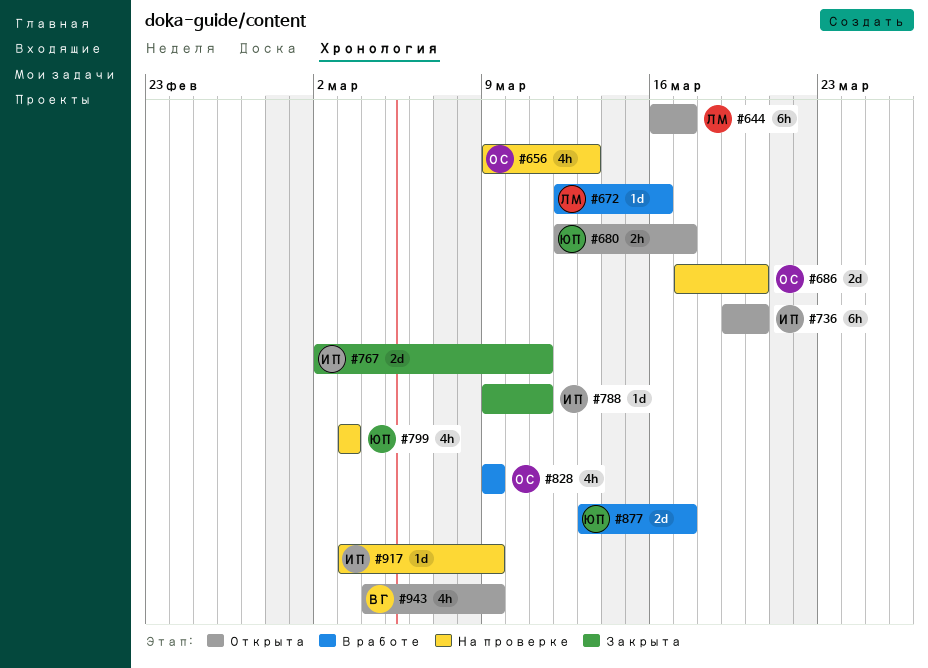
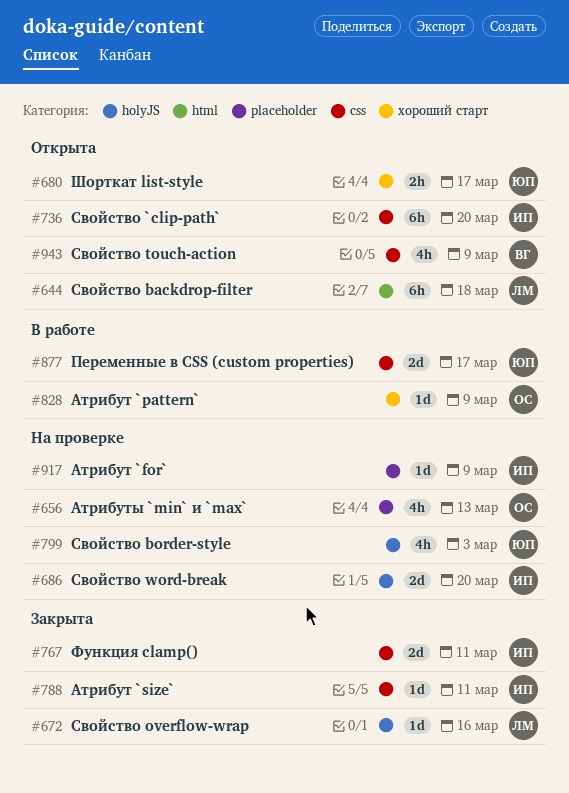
#644, due: Mar 17 -> Mar 18
#672, status: В работе -> Закрыта
#686, owner: ОС -> ИП
#828, estimate: 4h -> 1d

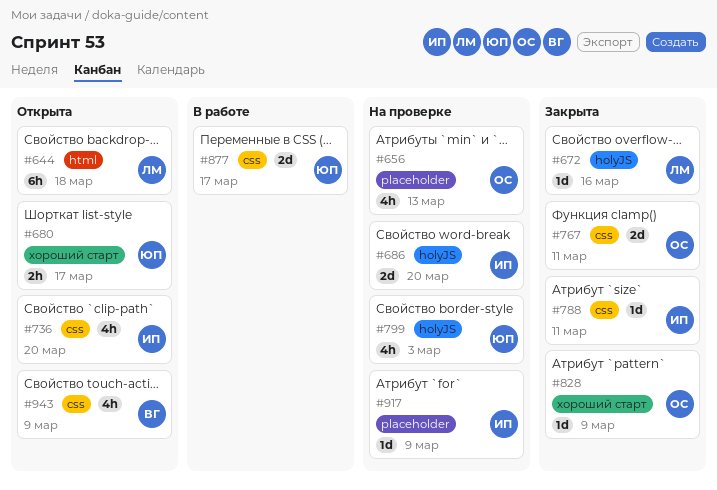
#736, estimate: 6h -> 4h
#767, owner: ИП -> ОС
#828, status: В работе -> Закрыта

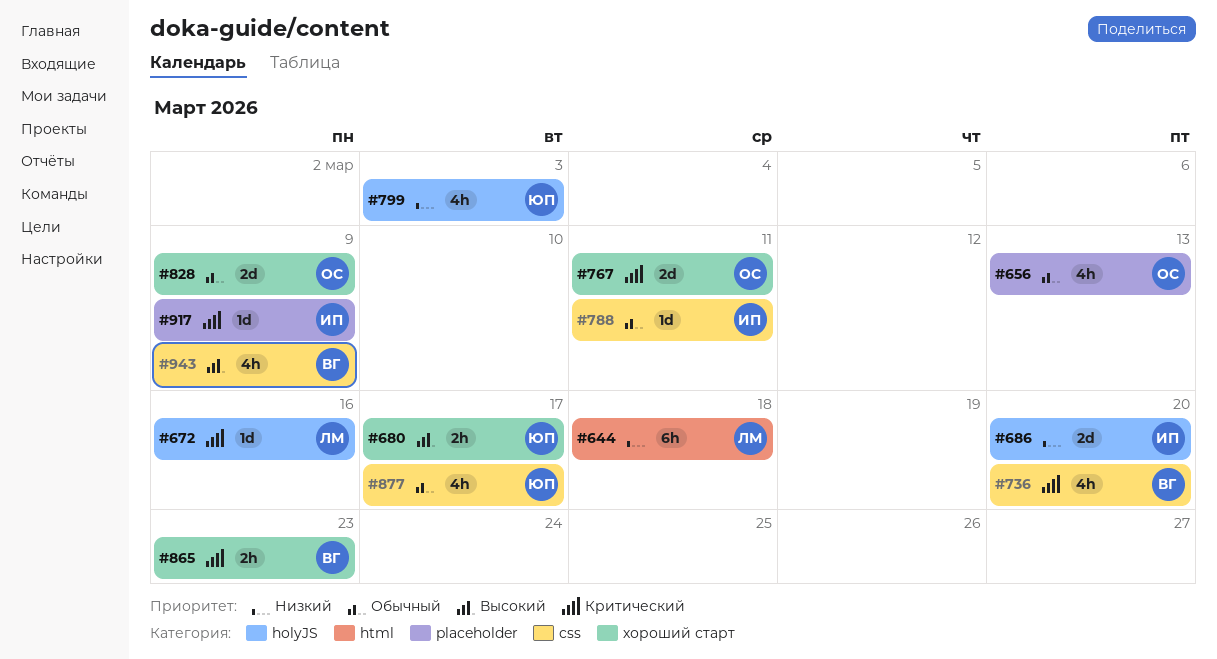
#736, owner: ИП -> ВГ
#767, label: css -> хороший старт
#828, estimate: 1d -> 2d
#865: none -> present
#877, estimate: 2d -> 4h

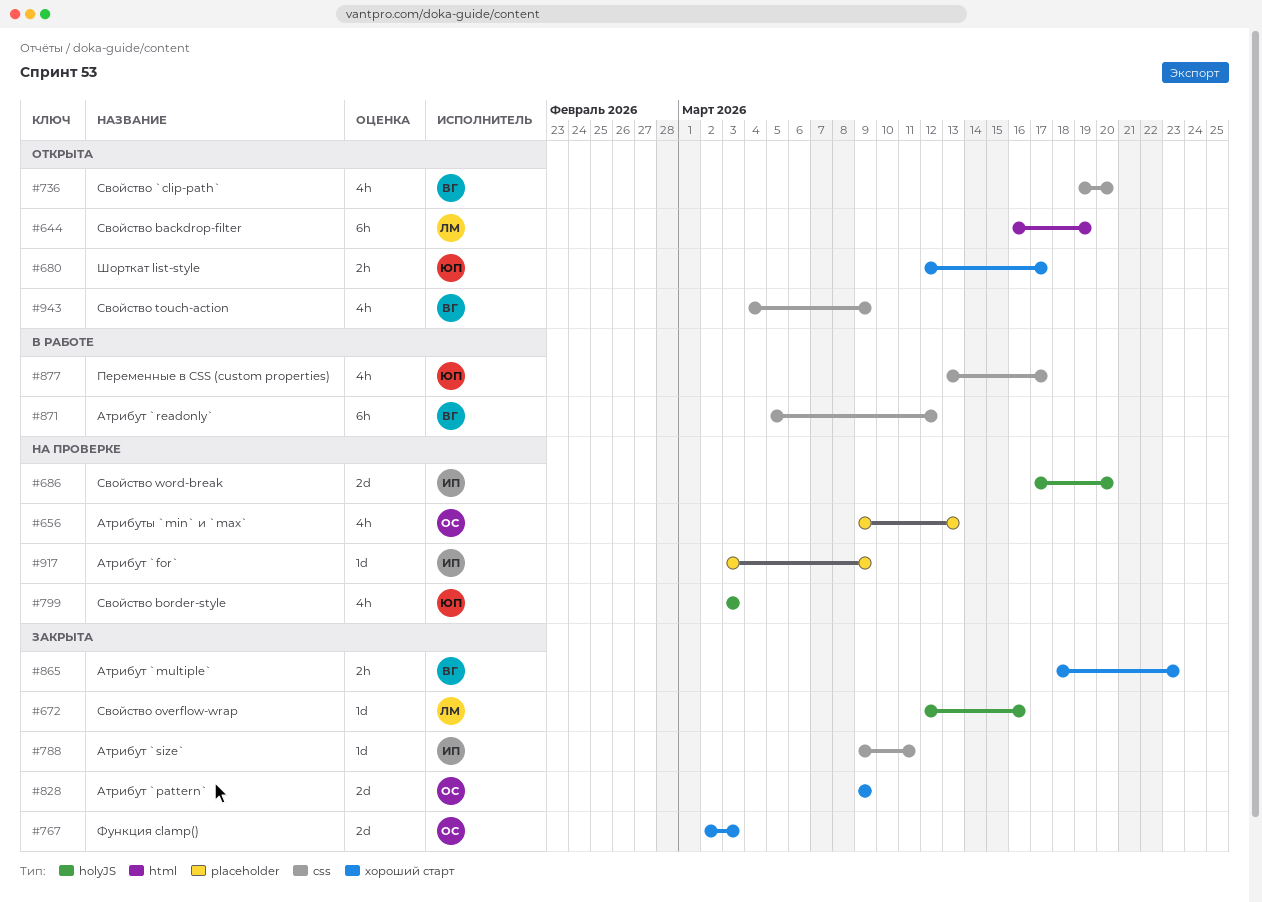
#644, due: Mar 18 -> Mar 19
#767, due: Mar 11 -> Mar 3
#871: none -> present

